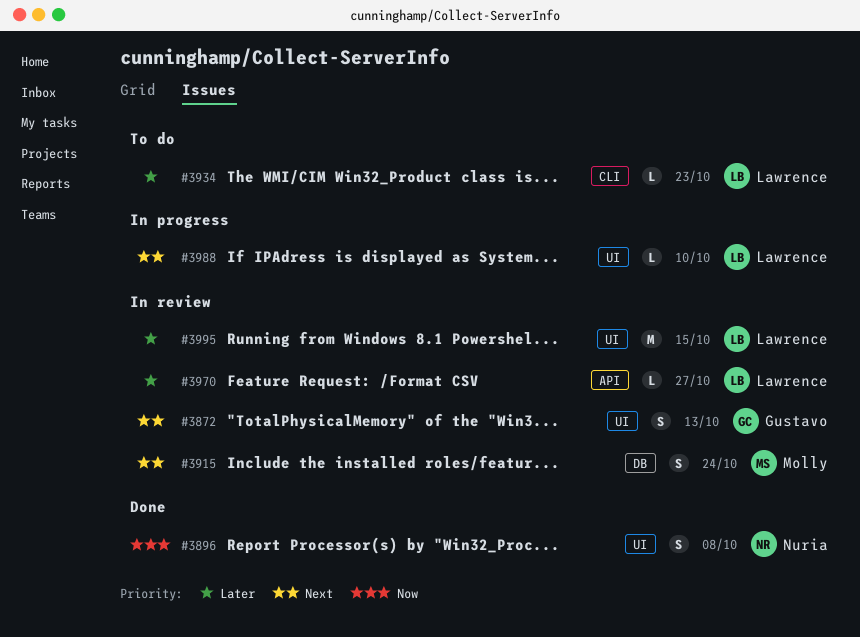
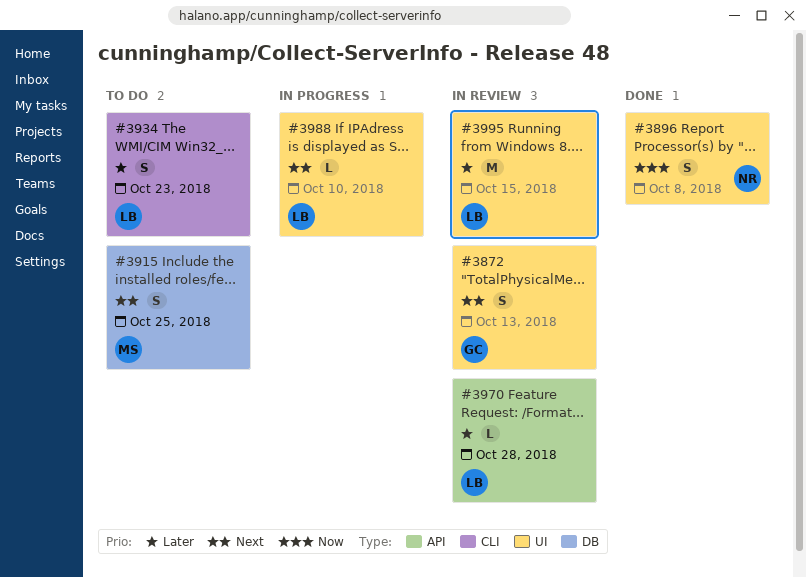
#3915, status: In review -> To do
#3915, due: Oct 24 -> Oct 25
#3934, estimate: L -> S
#3970, due: Oct 27 -> Oct 28

